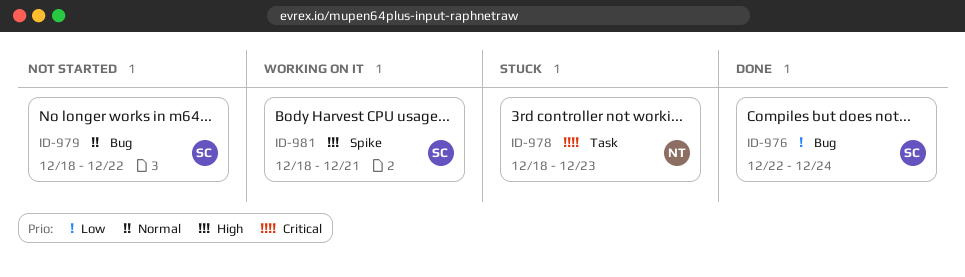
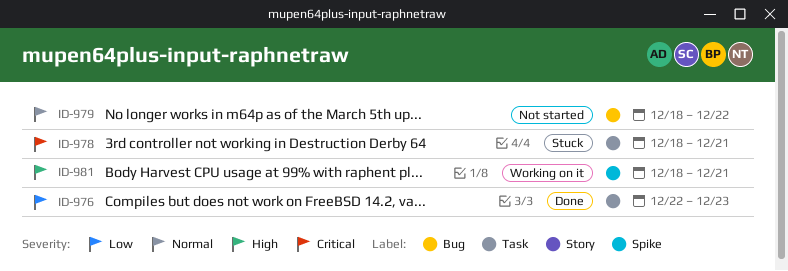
ID-976, label: Bug -> Task
ID-976, due: Dec 24 -> Dec 23
ID-978, due: Dec 23 -> Dec 21

